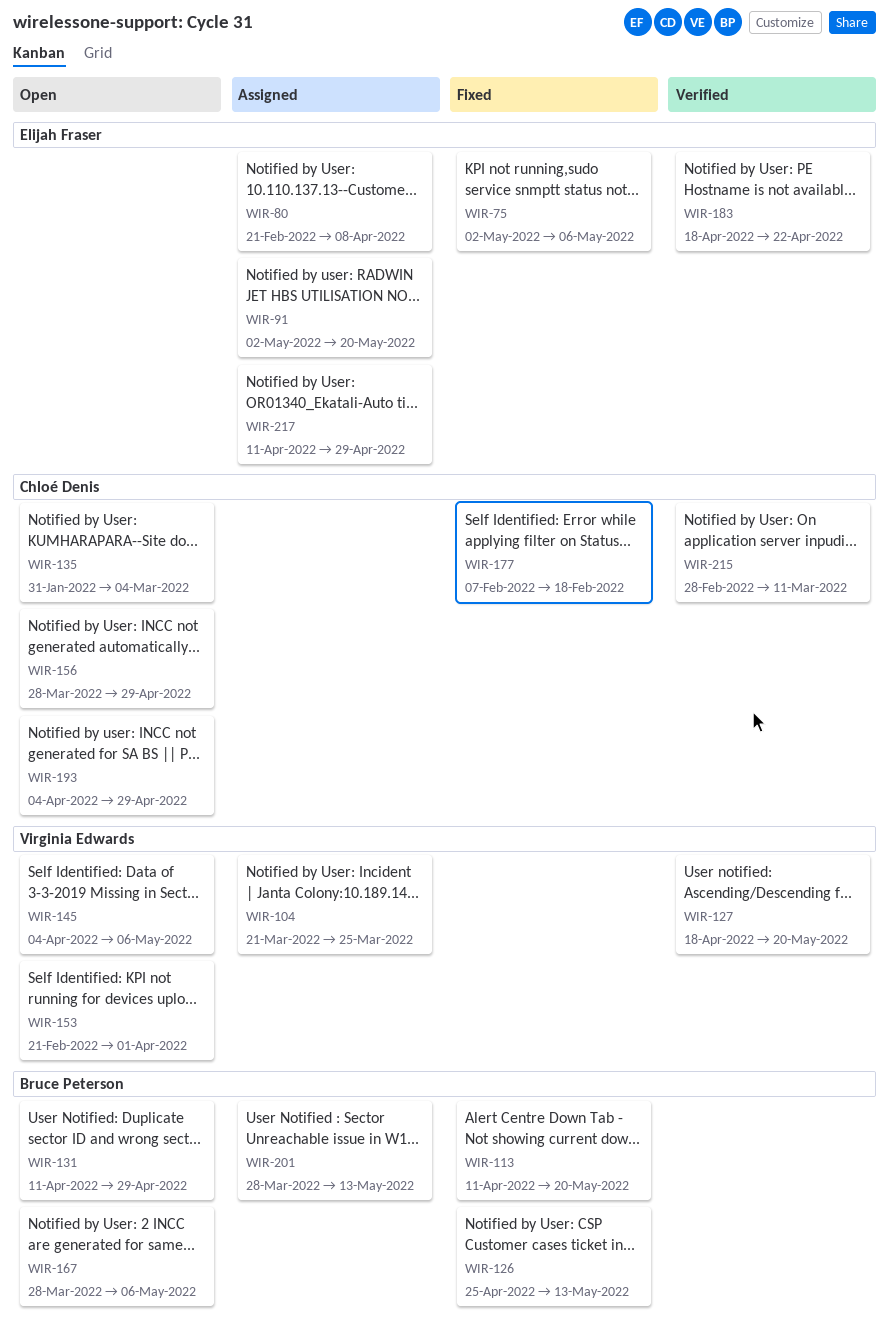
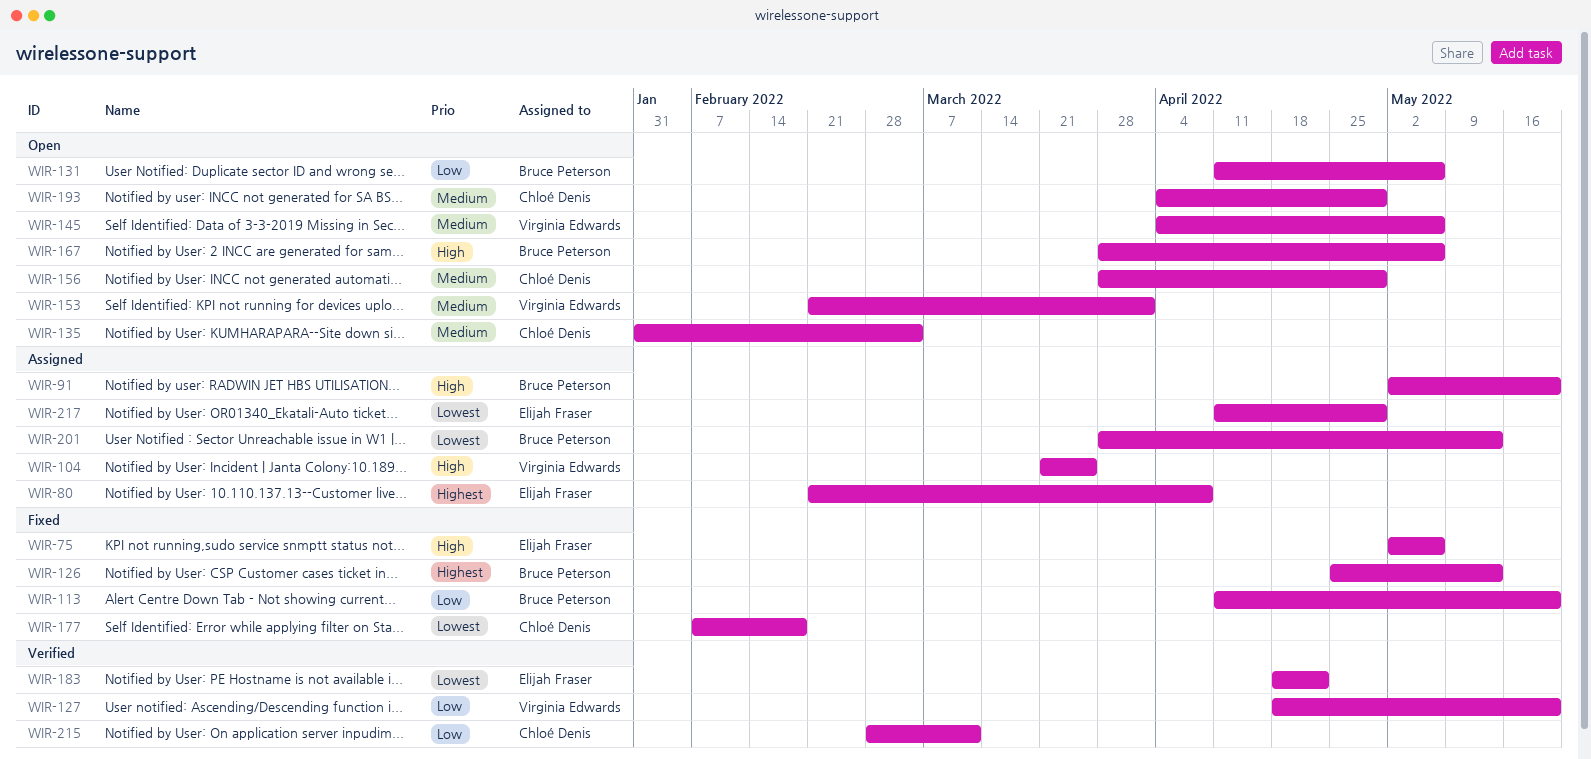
WIR-91, owner: Elijah Fraser -> Bruce Peterson
WIR-131, due: Apr 29 -> May 6

